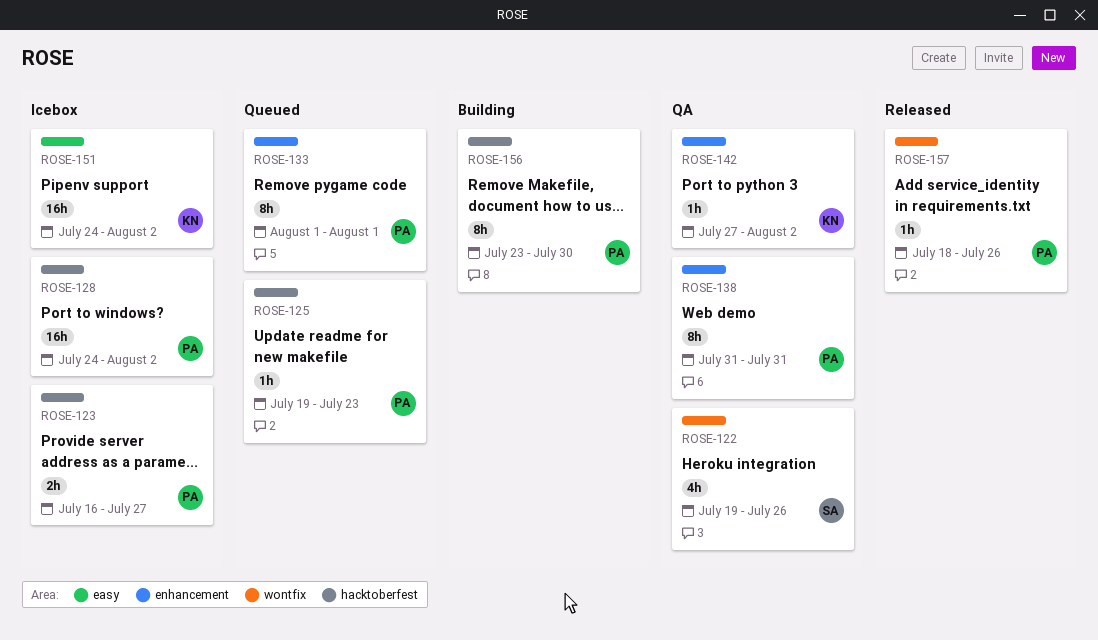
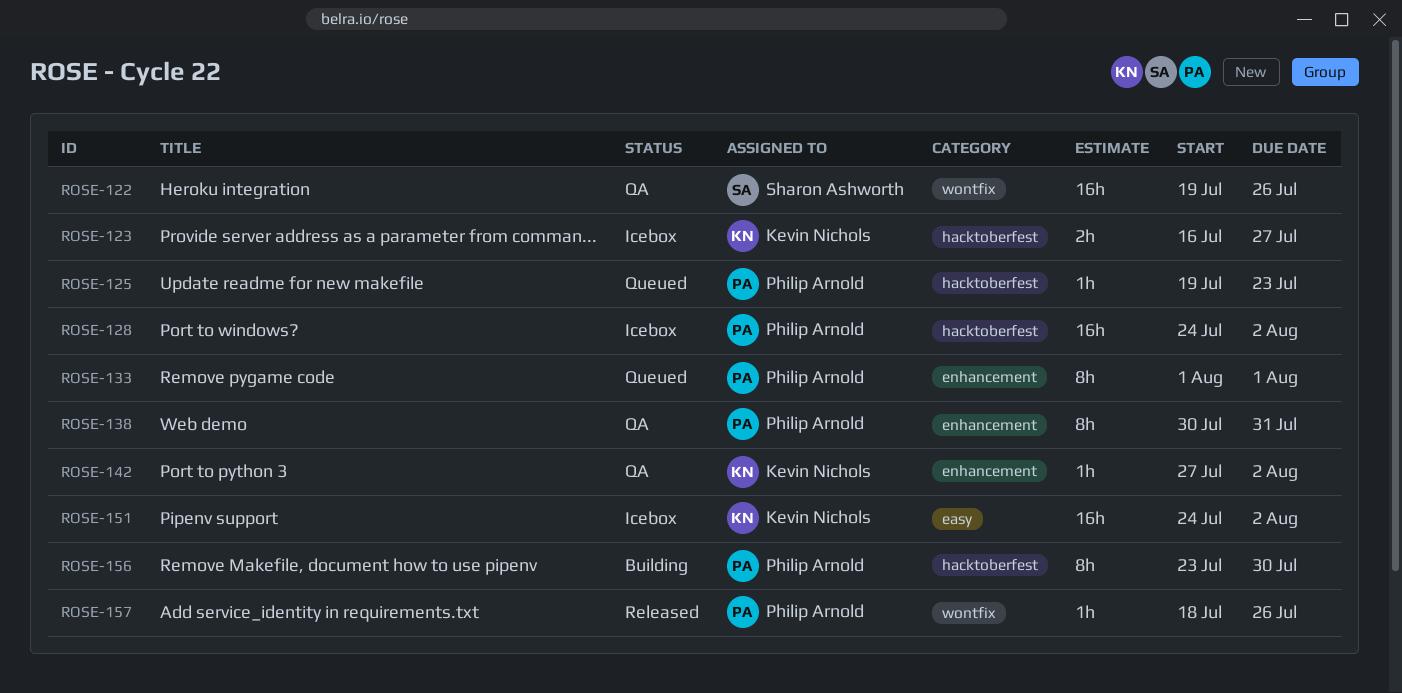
ROSE-122, estimate: 4h -> 16h
ROSE-123, owner: Philip Arnold -> Kevin Nichols
ROSE-138, start: Jul 31 -> Jul 30

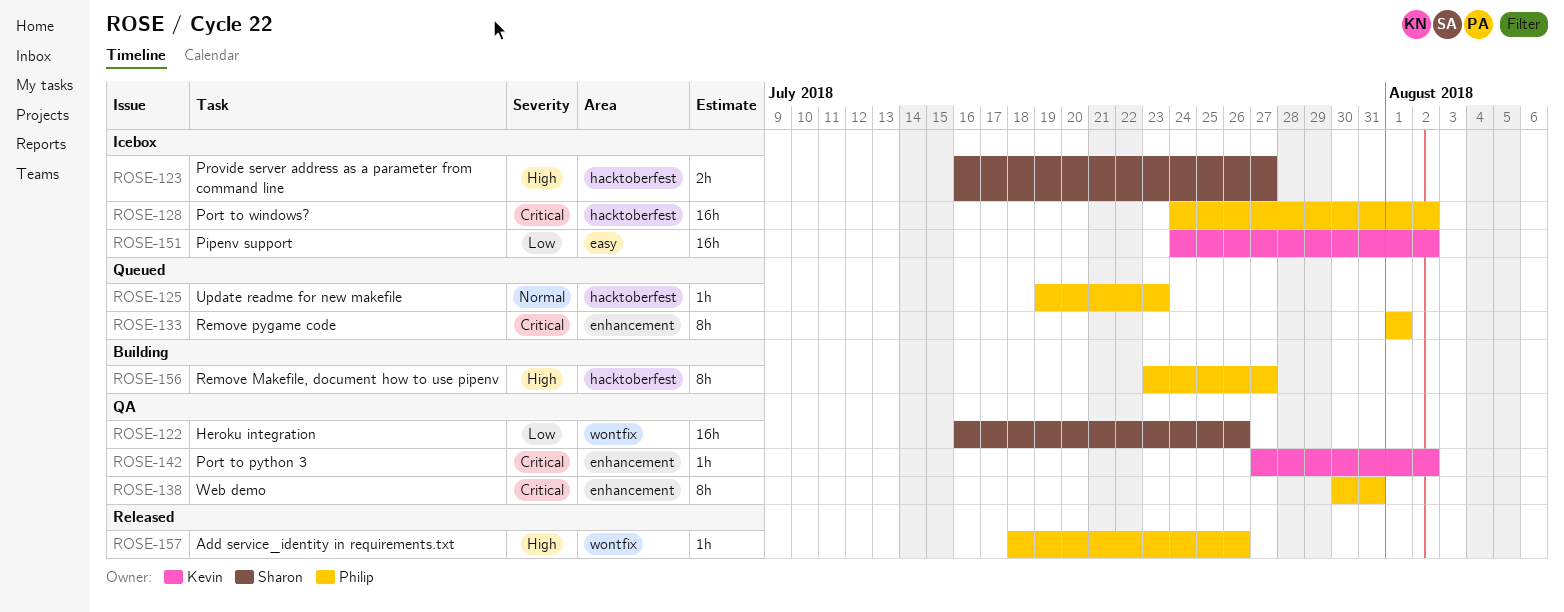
ROSE-122, start: Jul 19 -> Jul 16
ROSE-123, owner: Kevin Nichols -> Sharon Ashworth
ROSE-156, due: Jul 30 -> Jul 27

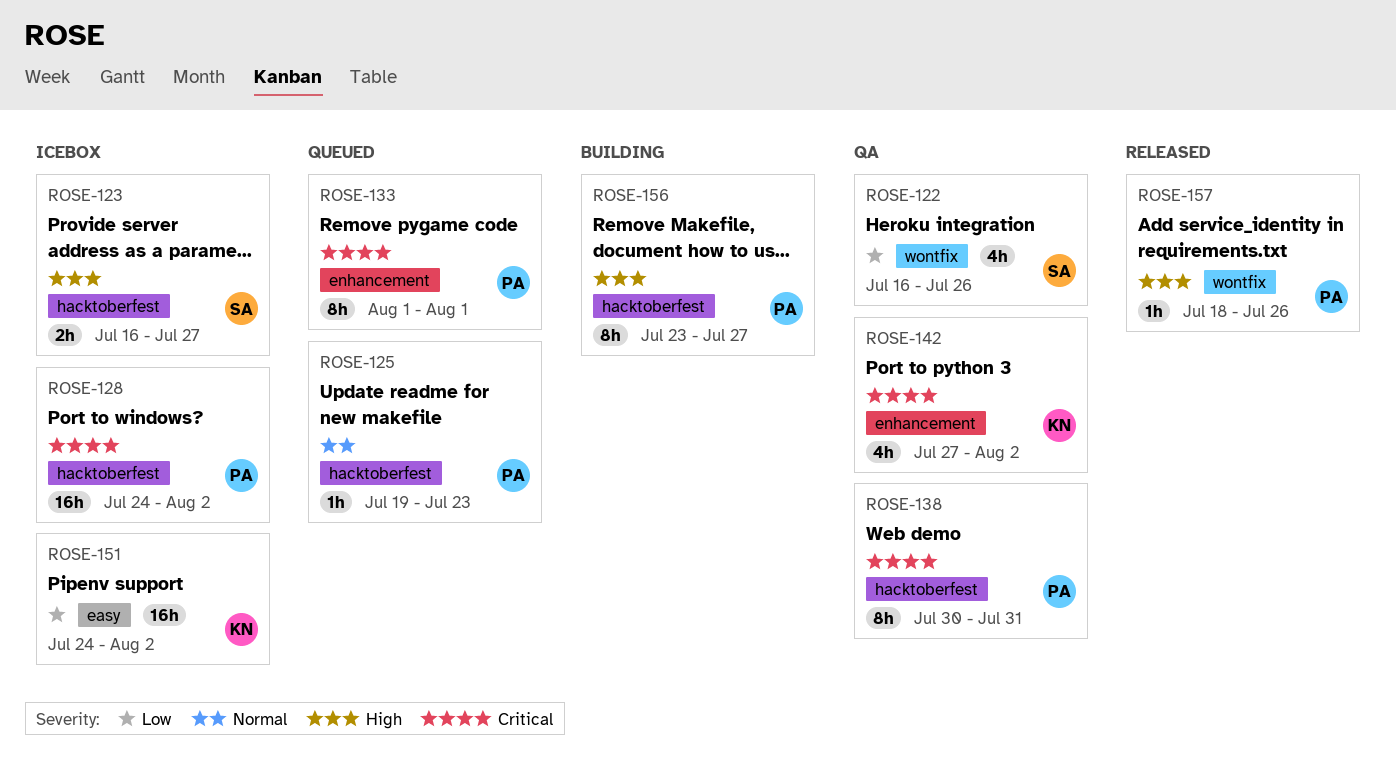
ROSE-122, estimate: 16h -> 4h
ROSE-138, label: enhancement -> hacktoberfest
ROSE-142, estimate: 1h -> 4h

